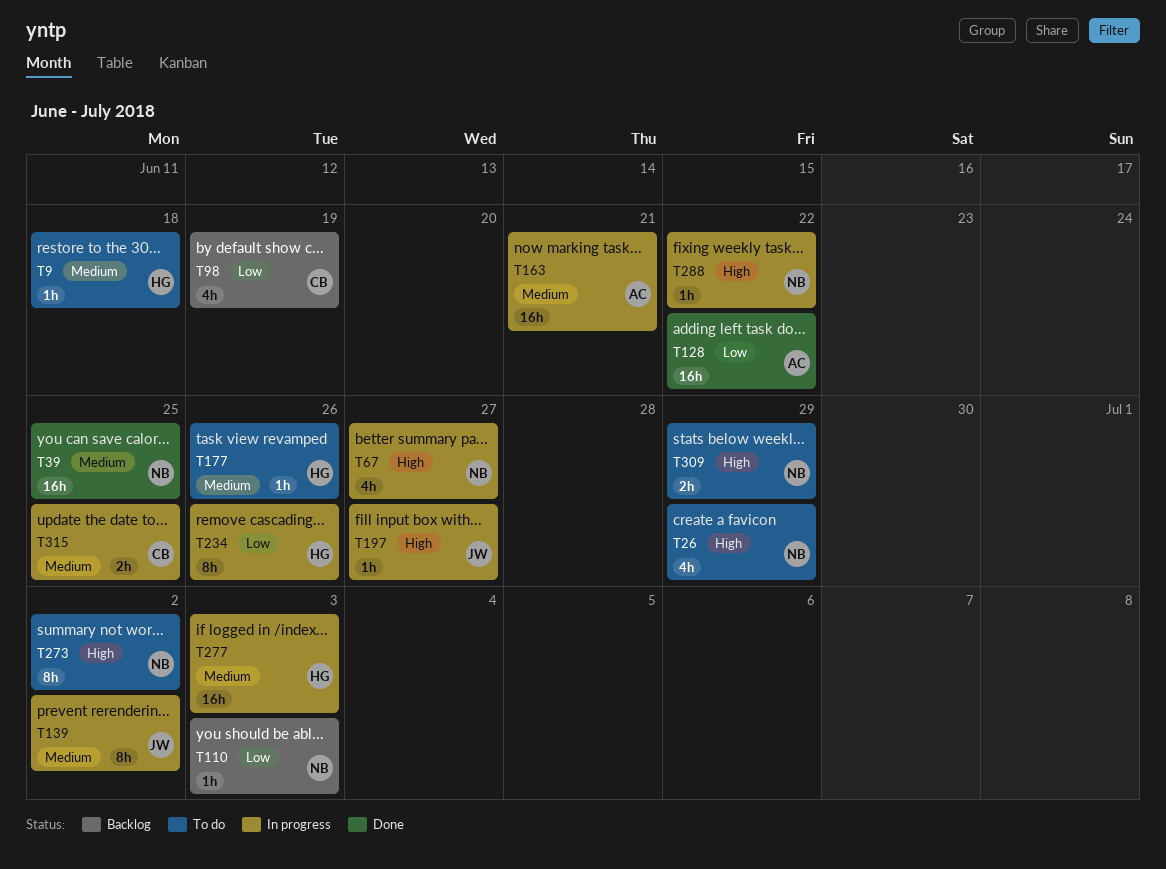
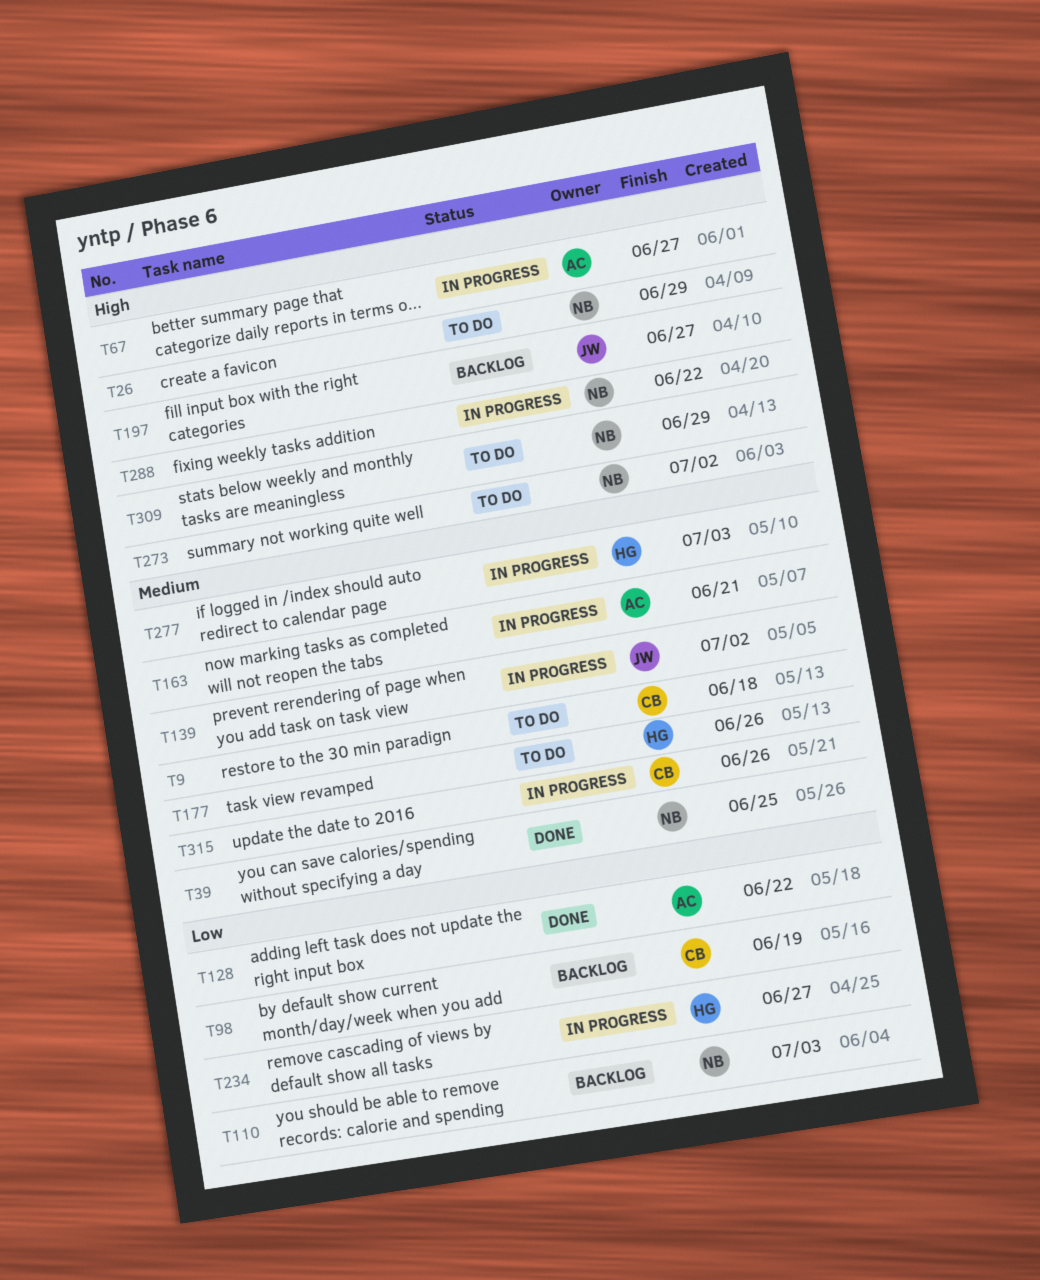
T9, owner: HG -> CB
T67, owner: NB -> AC
T197, status: In progress -> Backlog
T234, due: Jun 26 -> Jun 27
T315, due: Jun 25 -> Jun 26

